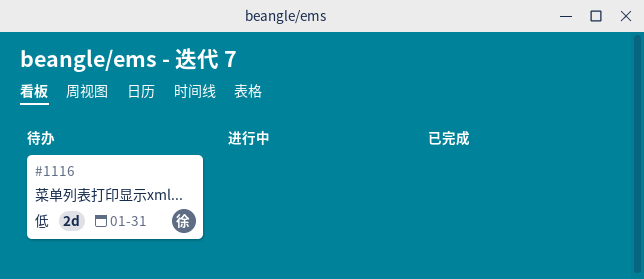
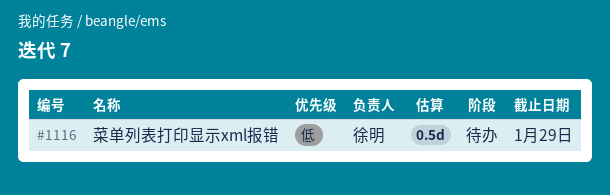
#1116, estimate: 2d -> 0.5d
#1116, due: Jan 31 -> Jan 29

